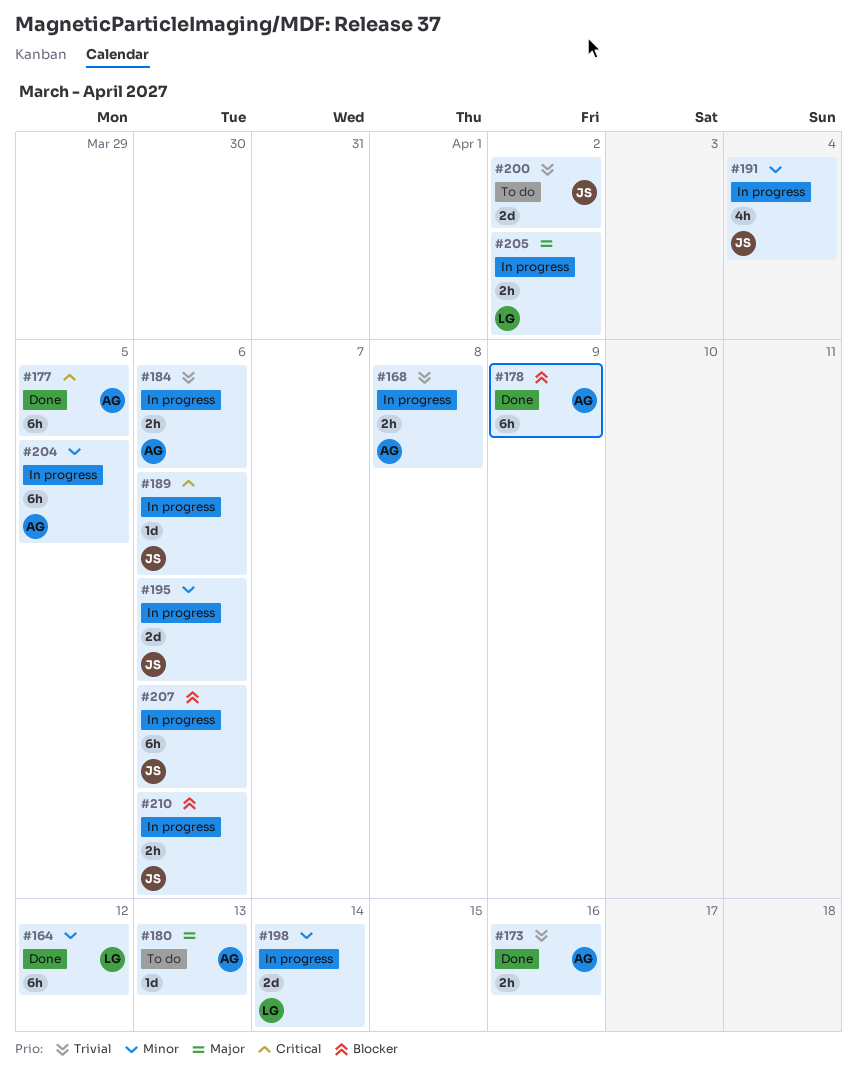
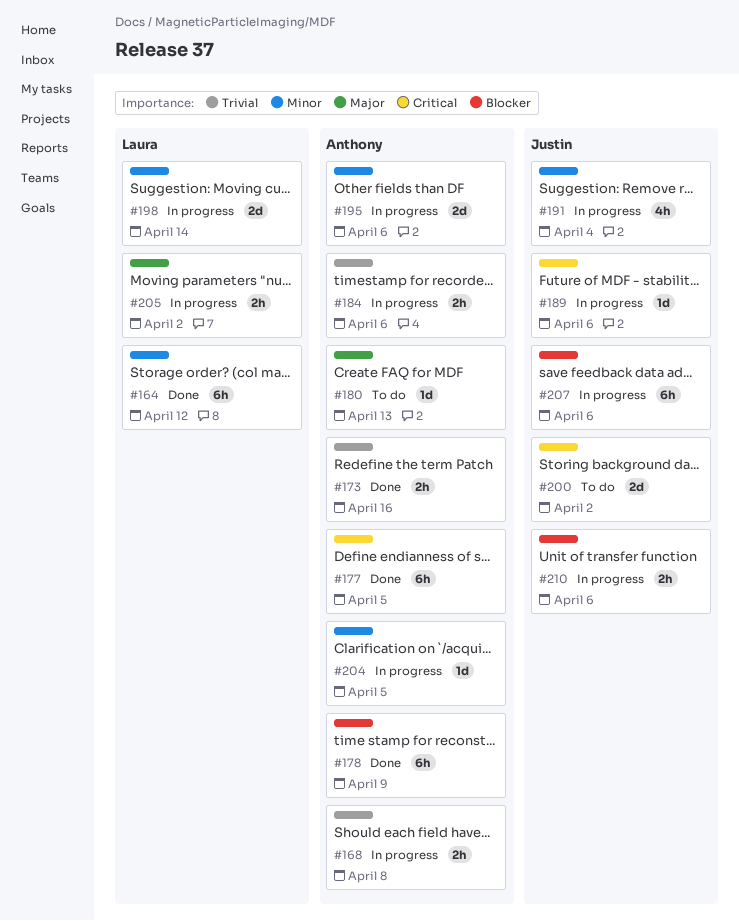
#195, owner: Justin -> Anthony
#200, priority: Trivial -> Critical
#204, estimate: 6h -> 1d

